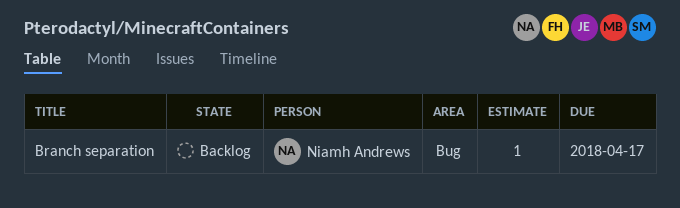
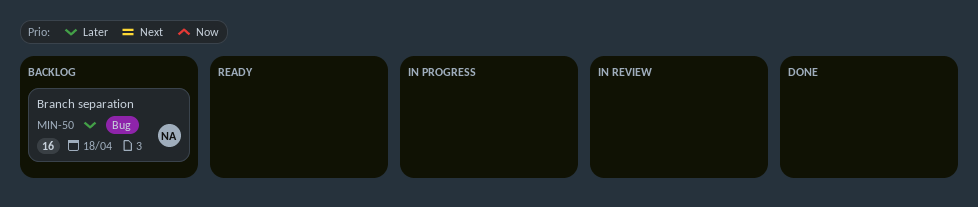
Branch separation, estimate: 1 -> 16
Branch separation, due: Apr 17 -> Apr 18

